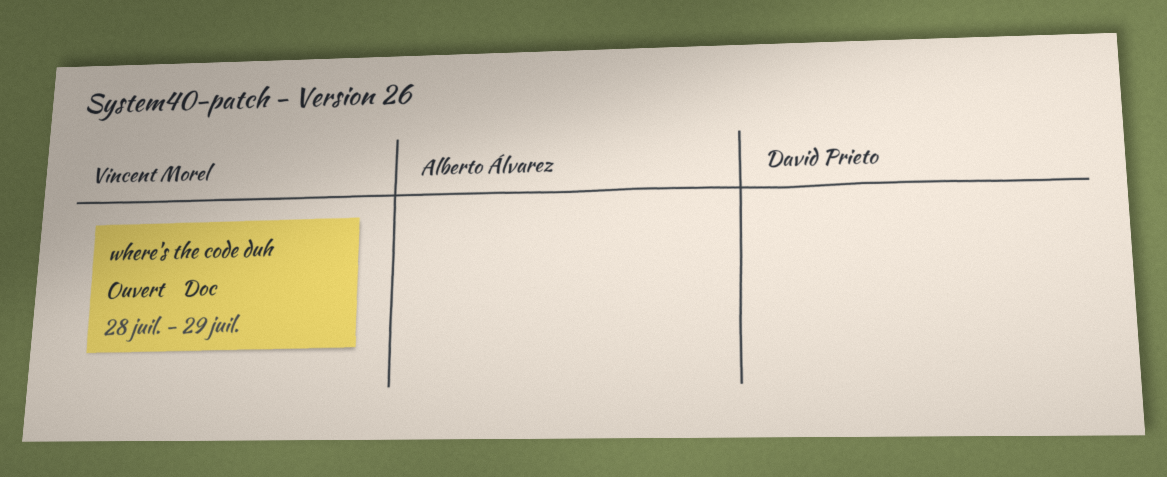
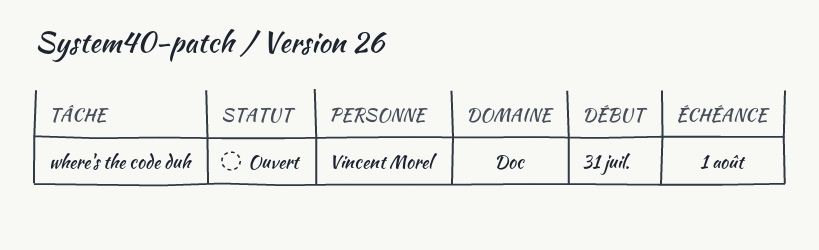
where's the code duh, start: Jul 28 -> Jul 31
where's the code duh, due: Jul 29 -> Aug 1

